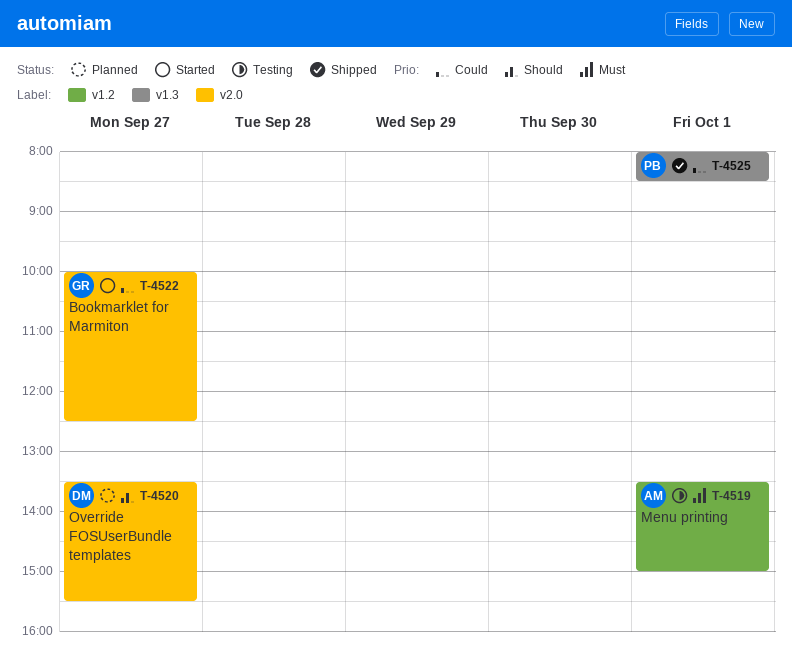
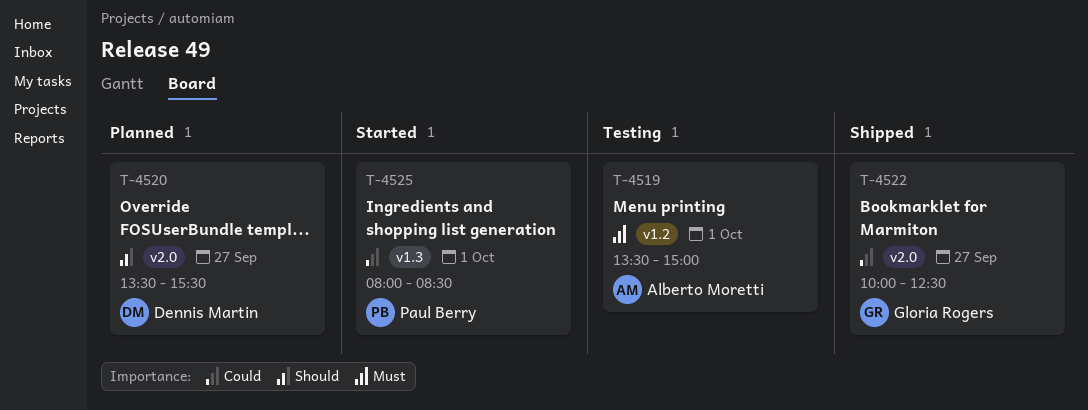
T-4522, status: Started -> Shipped
T-4525, status: Shipped -> Started

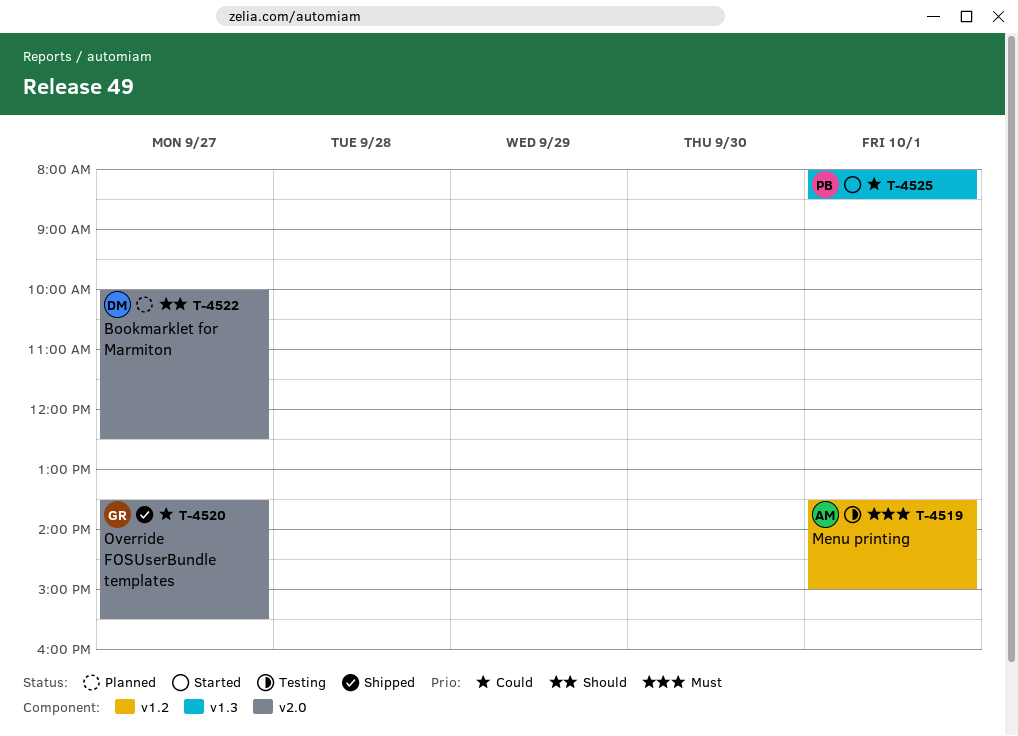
T-4520, status: Planned -> Shipped
T-4520, owner: Dennis Martin -> Gloria Rogers
T-4520, priority: Should -> Could
T-4522, status: Shipped -> Planned
T-4522, owner: Gloria Rogers -> Dennis Martin
T-4522, priority: Could -> Should

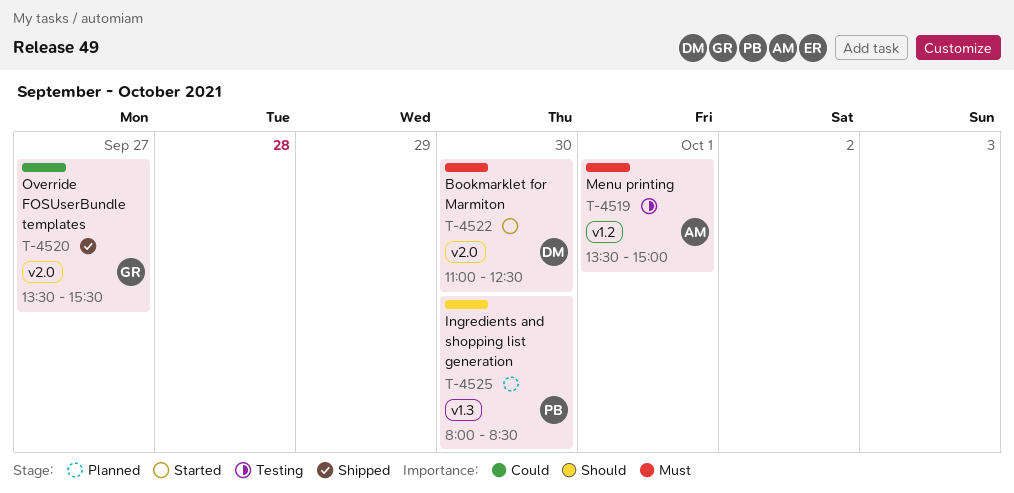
T-4522, status: Planned -> Started
T-4522, priority: Should -> Must
T-4522, day: Sep 27 -> Sep 30
T-4522, begins: 10:00 -> 11:00
T-4525, status: Started -> Planned
T-4525, priority: Could -> Should
T-4525, day: Oct 1 -> Sep 30

